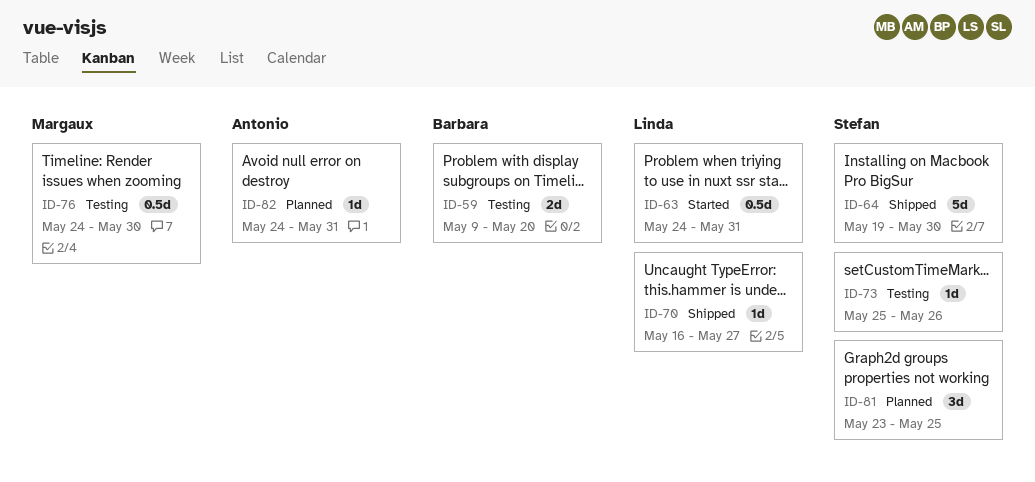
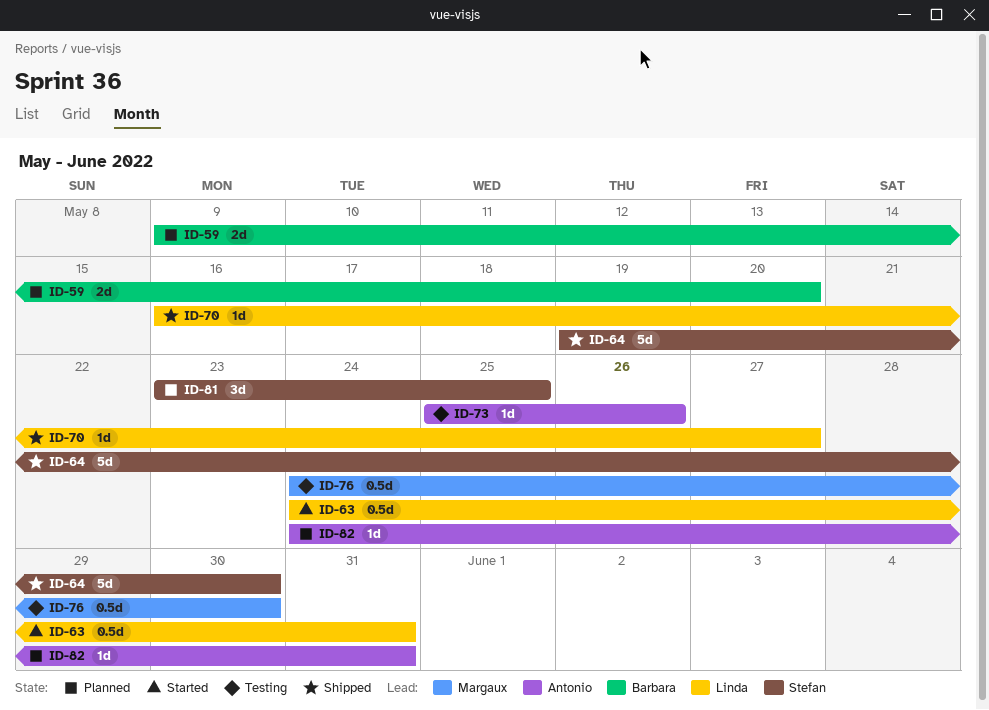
ID-59, status: Testing -> Planned
ID-73, owner: Stefan -> Antonio

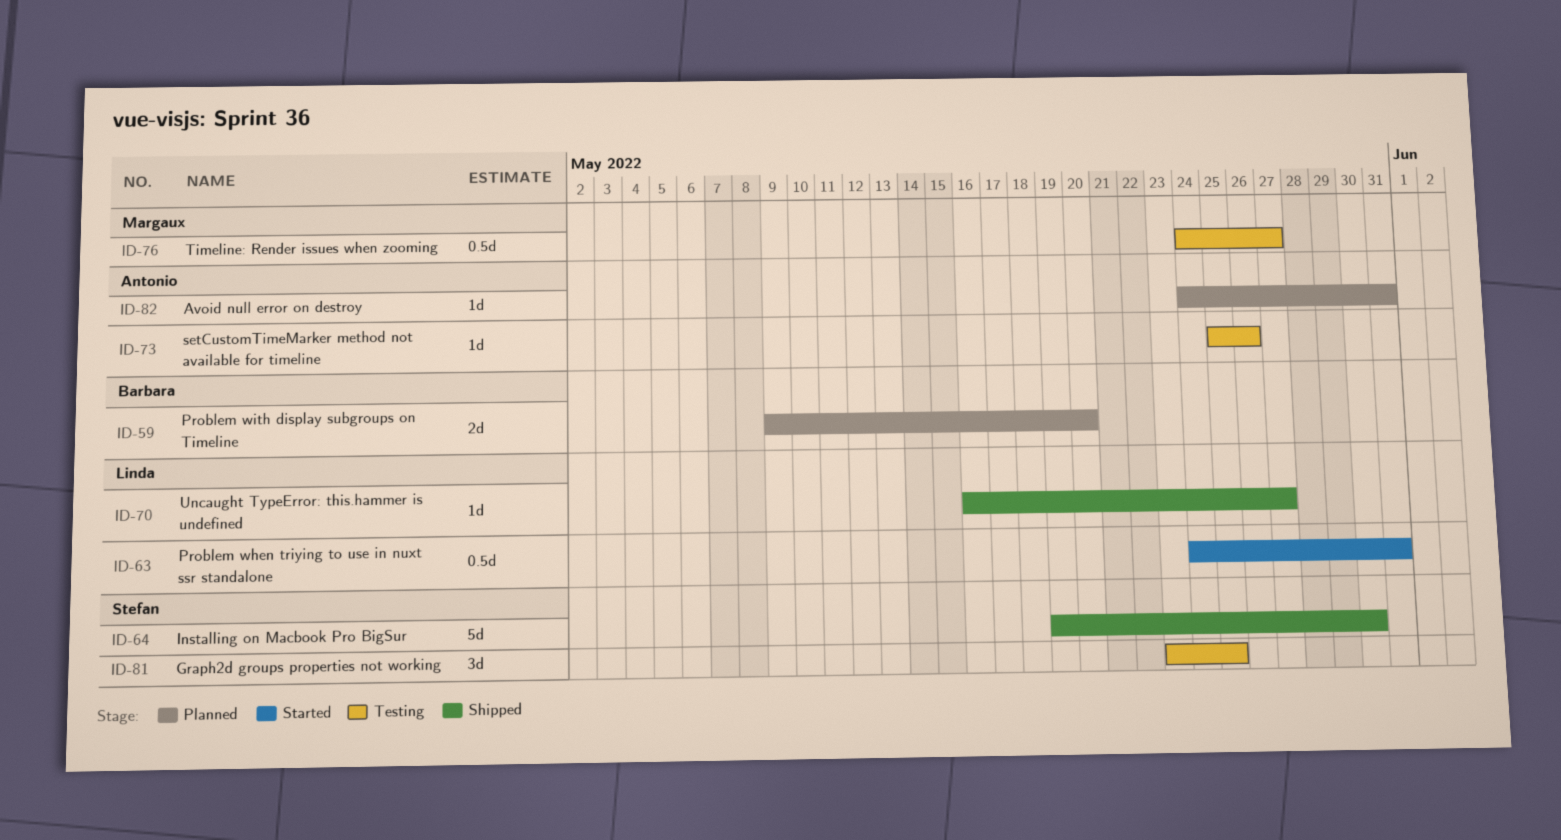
ID-76, due: May 30 -> May 27
ID-81, status: Planned -> Testing

